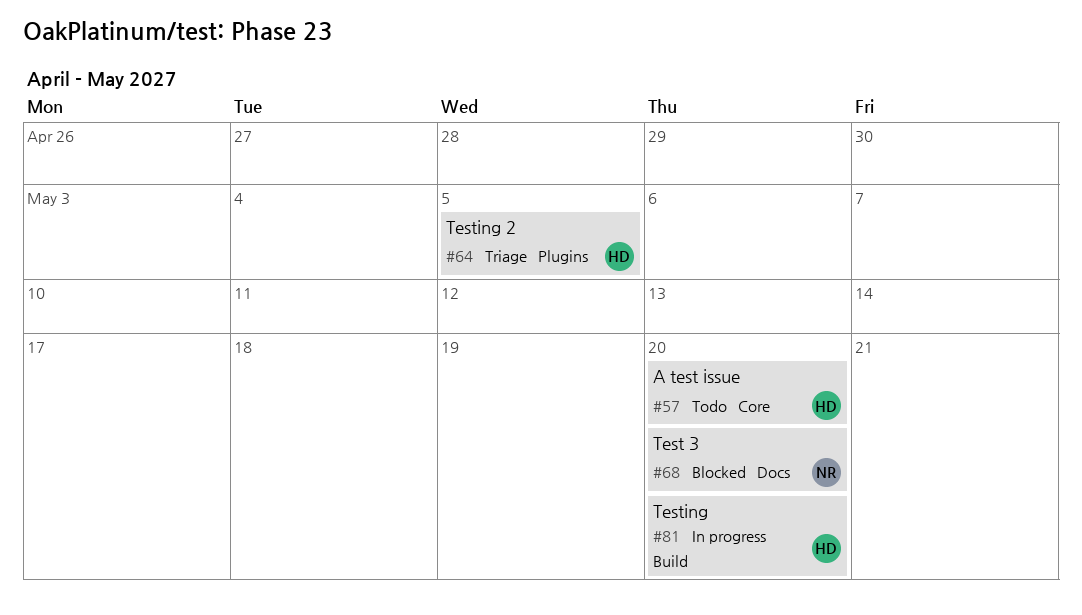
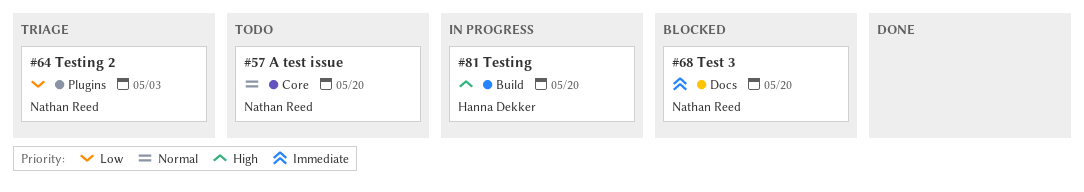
#57, owner: Hanna Dekker -> Nathan Reed
#64, owner: Hanna Dekker -> Nathan Reed
#64, due: May 5 -> May 3

